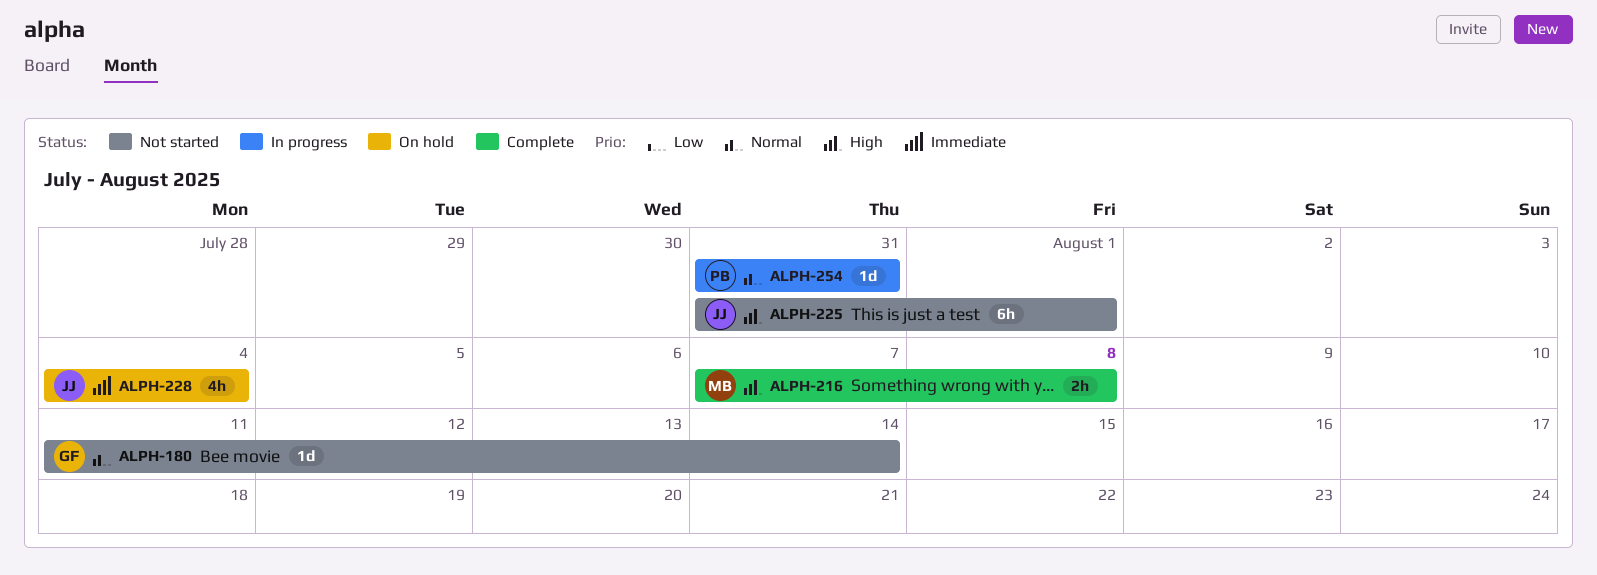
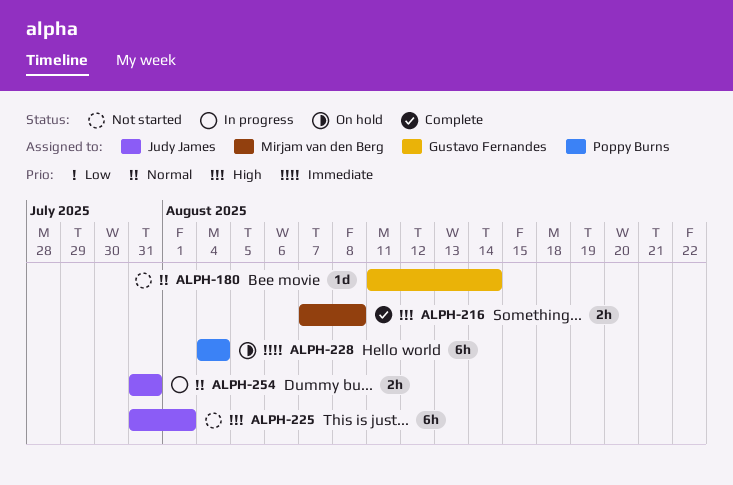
ALPH-228, owner: Judy James -> Poppy Burns
ALPH-228, estimate: 4h -> 6h
ALPH-254, owner: Poppy Burns -> Judy James
ALPH-254, estimate: 1d -> 2h

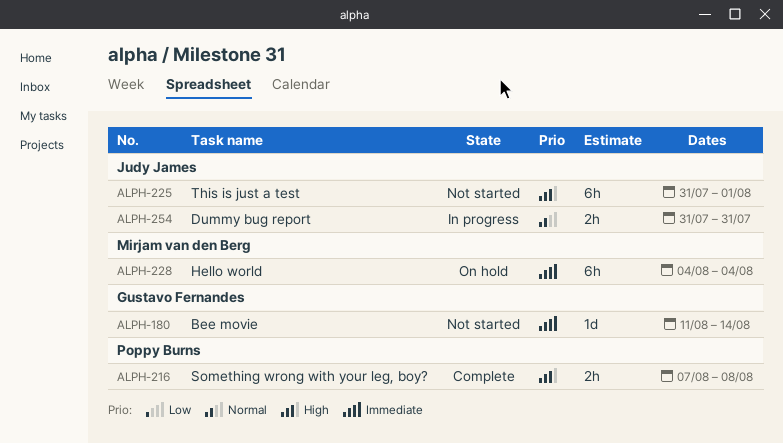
ALPH-180, priority: Normal -> Immediate
ALPH-216, owner: Mirjam van den Berg -> Poppy Burns
ALPH-228, owner: Poppy Burns -> Mirjam van den Berg

